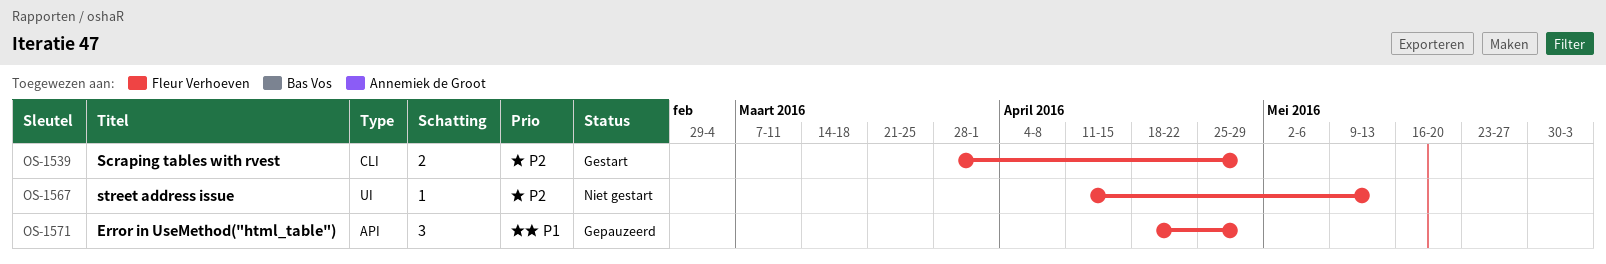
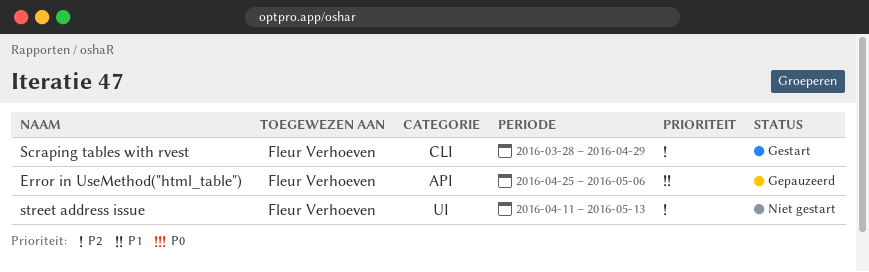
Error in UseMethod("html_table"), start: Apr 18 -> Apr 25
Error in UseMethod("html_table"), due: Apr 29 -> May 6

